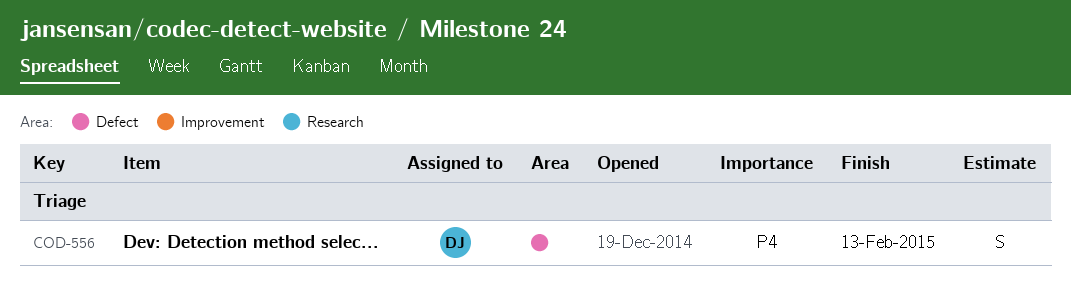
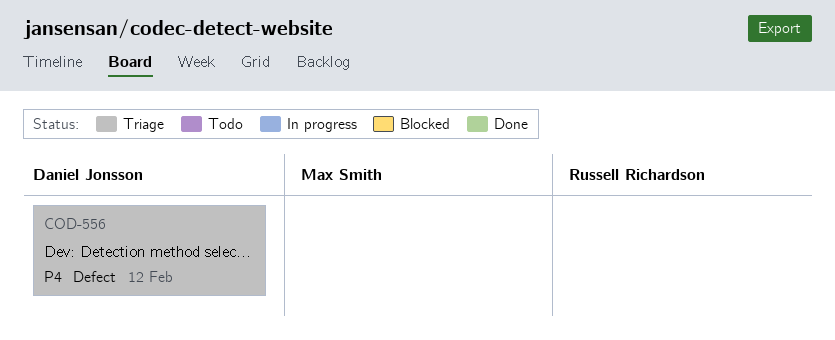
COD-556, due: Feb 13 -> Feb 12

